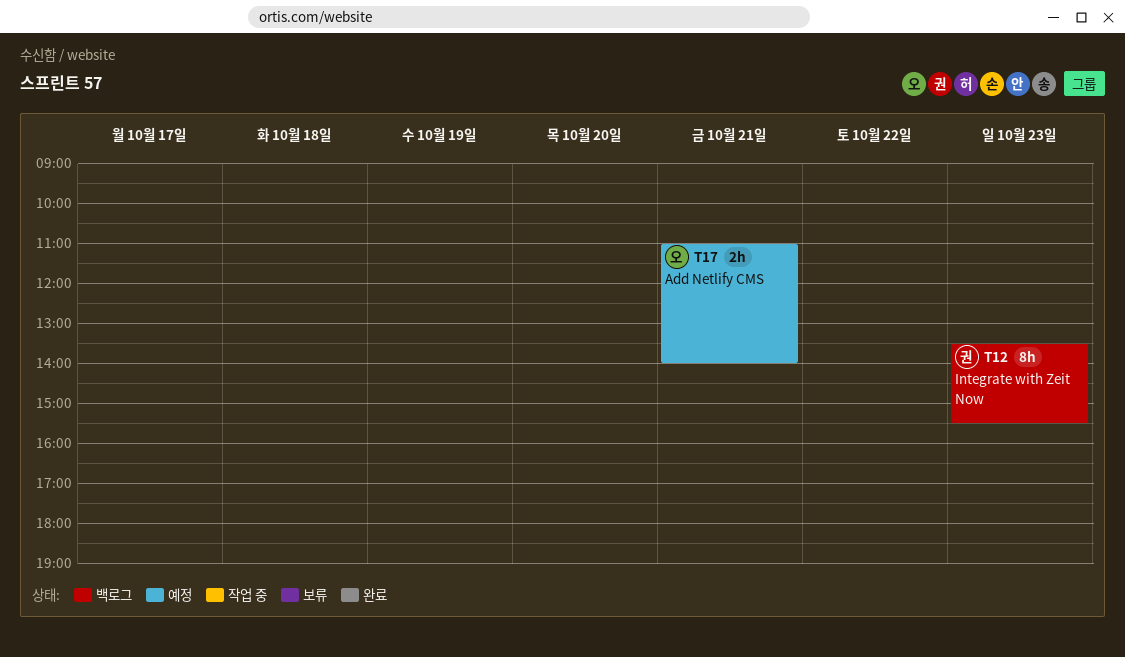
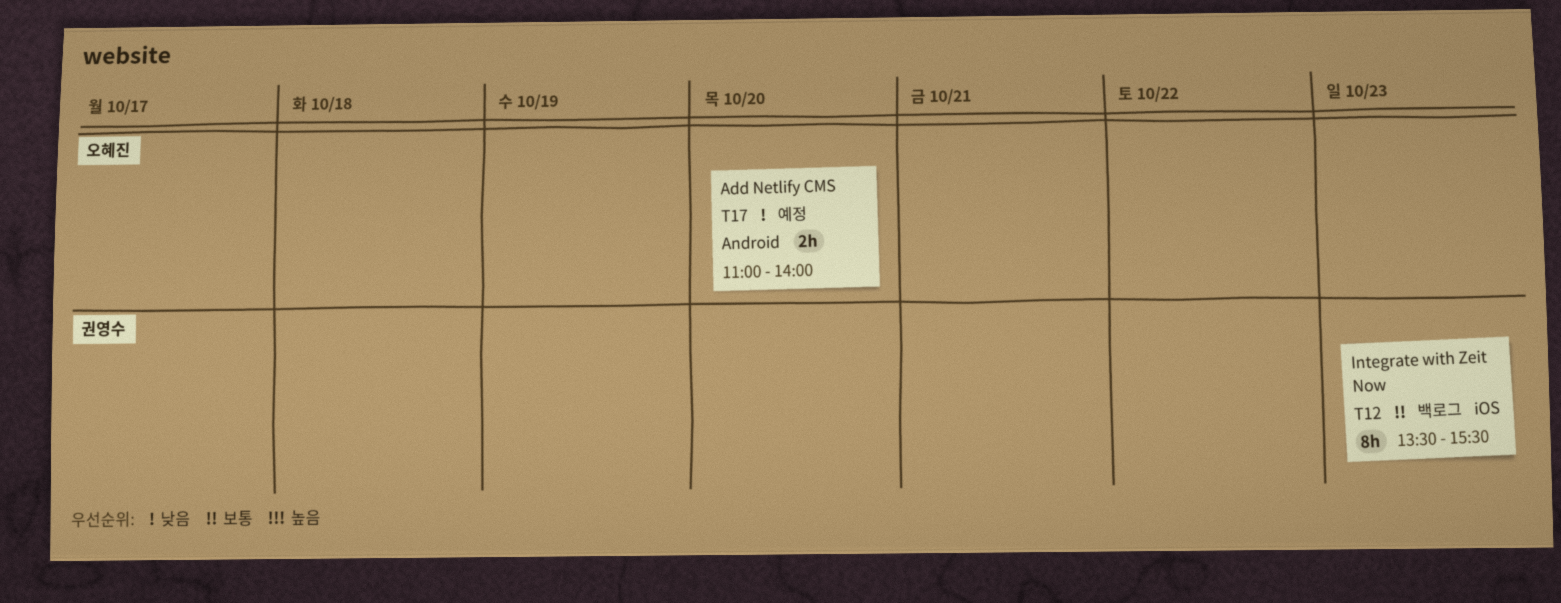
T17, day: Oct 21 -> Oct 20

